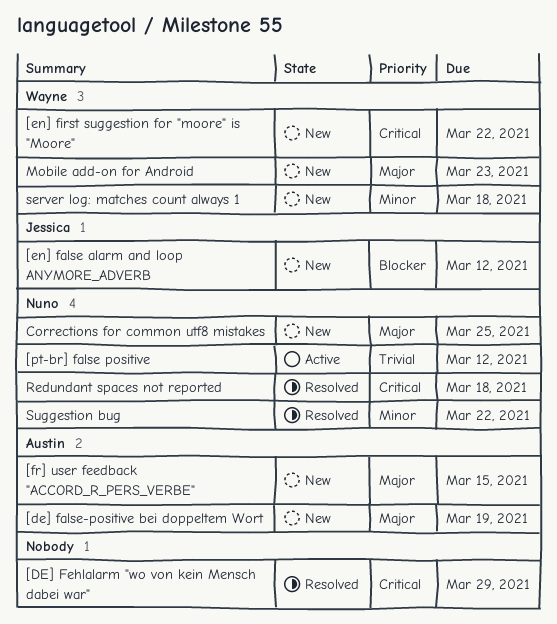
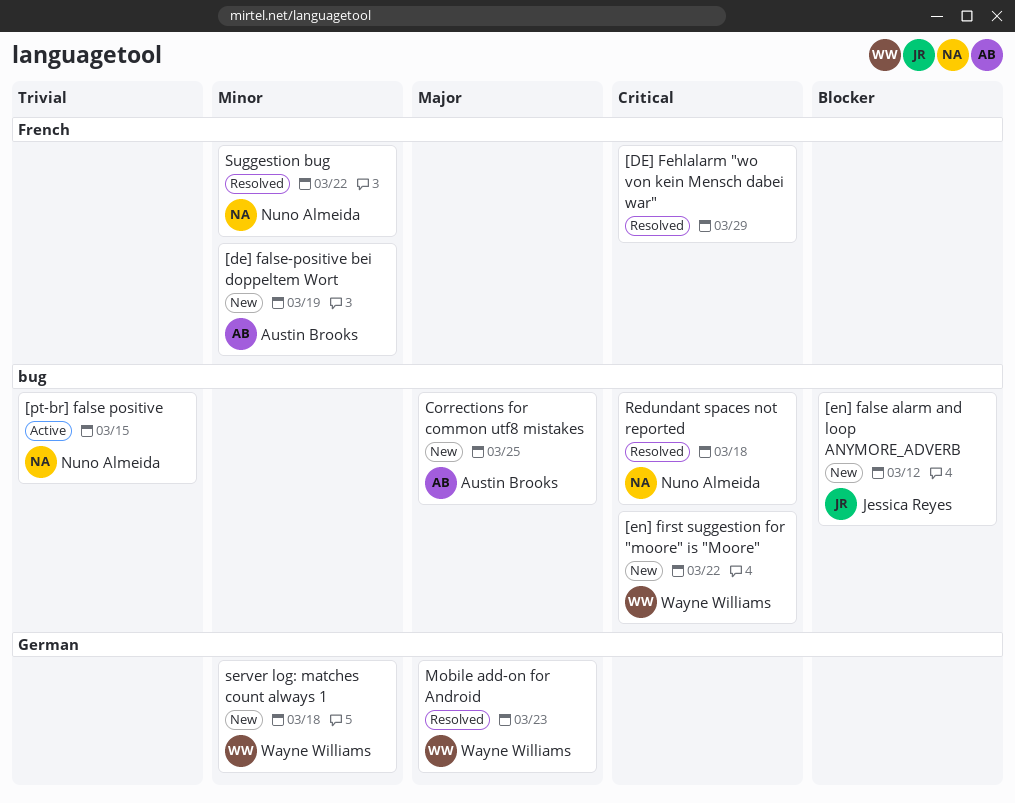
[de] false-positive bei doppeltem Wort, priority: Major -> Minor
[fr] user feedback "ACCORD_R_PERS_VERBE": present -> none
[pt-br] false positive, due: Mar 12 -> Mar 15
Corrections for common utf8 mistakes, owner: Nuno Almeida -> Austin Brooks
Mobile add-on for Android, status: New -> Resolved

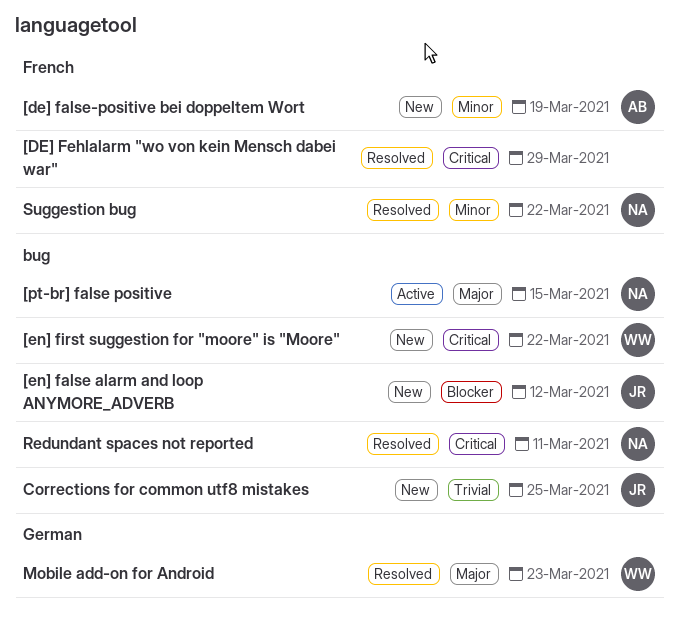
[pt-br] false positive, priority: Trivial -> Major
Corrections for common utf8 mistakes, owner: Austin Brooks -> Jessica Reyes
Corrections for common utf8 mistakes, priority: Major -> Trivial
Redundant spaces not reported, due: Mar 18 -> Mar 11
server log: matches count always 1: present -> none

